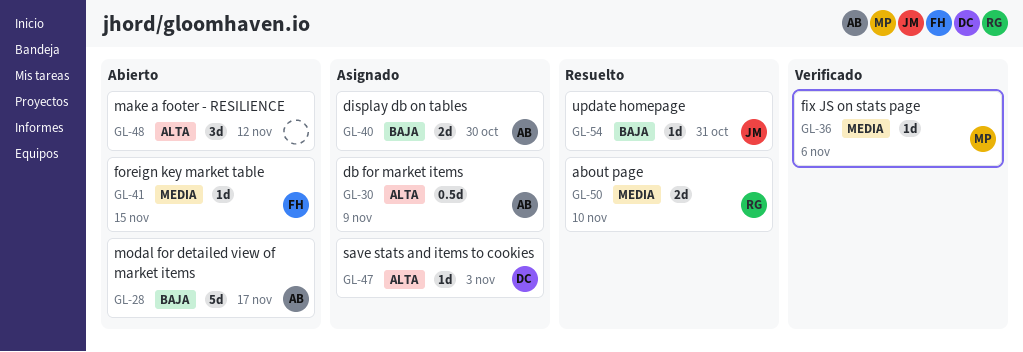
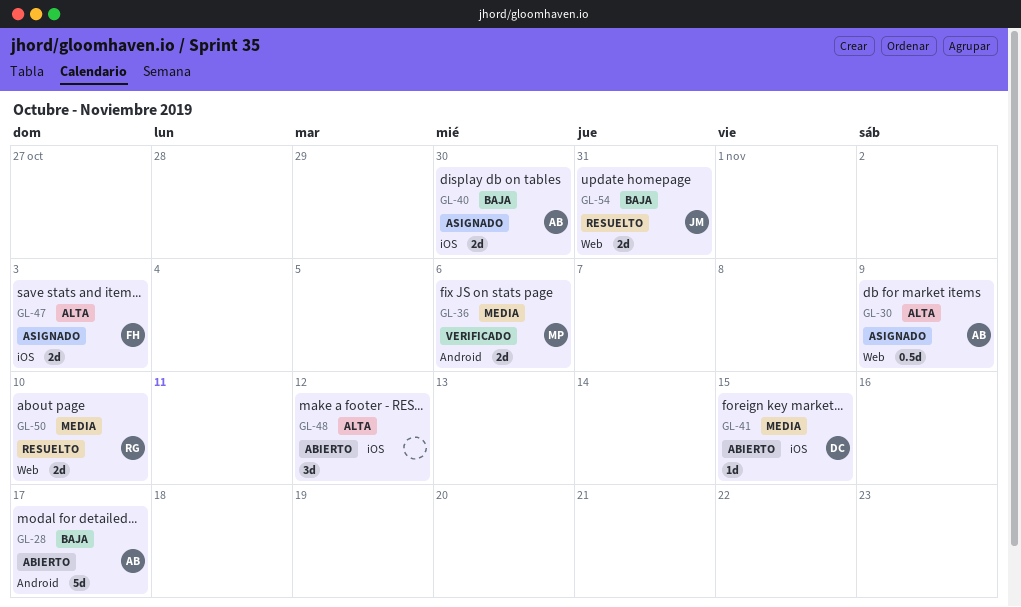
GL-36, estimate: 1d -> 2d
GL-41, owner: FH -> DC
GL-47, owner: DC -> FH
GL-47, estimate: 1d -> 2d
GL-54, estimate: 1d -> 2d

